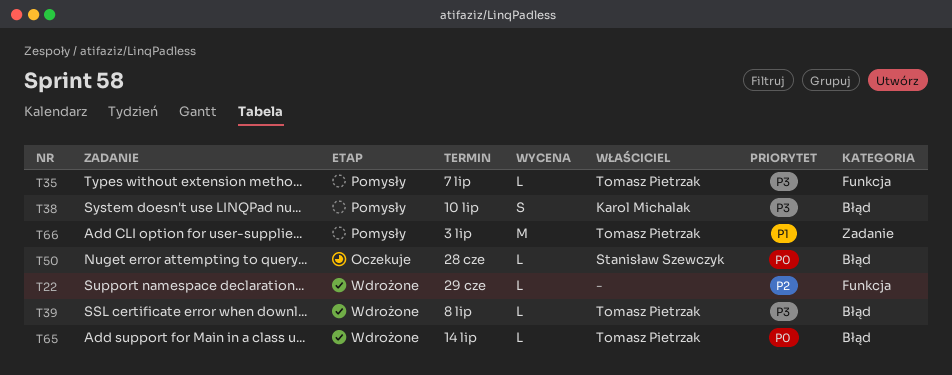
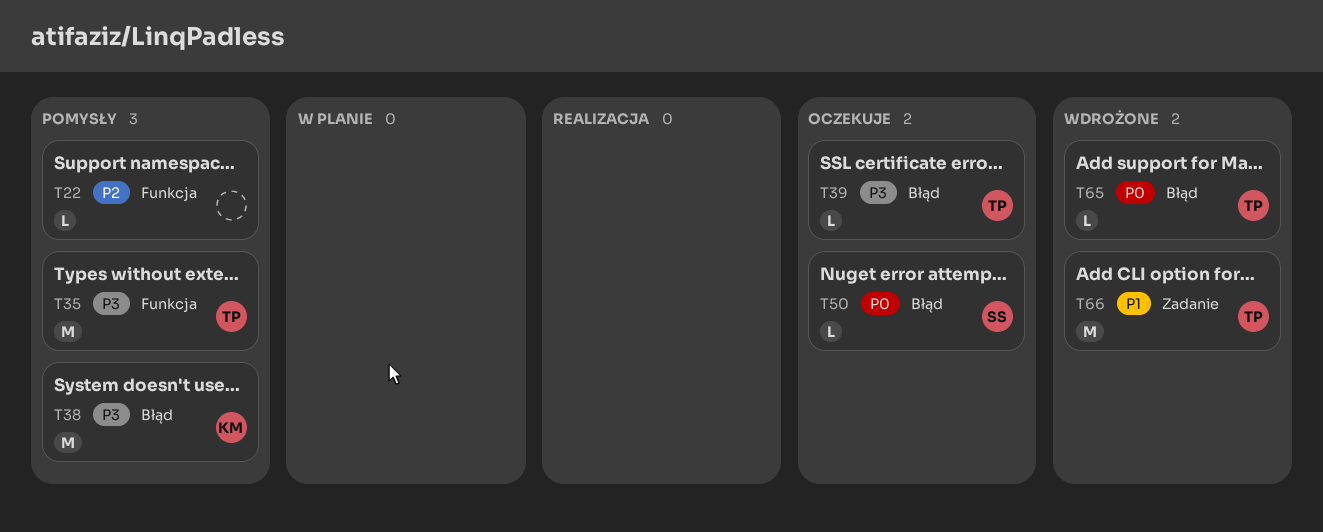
T22, status: Wdrożone -> Pomysły
T35, estimate: L -> M
T38, estimate: S -> M
T39, status: Wdrożone -> Oczekuje
T66, status: Pomysły -> Wdrożone

